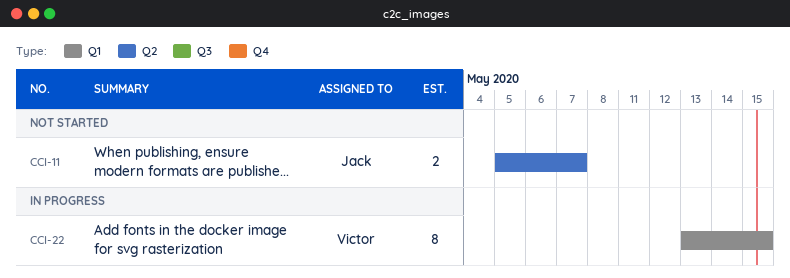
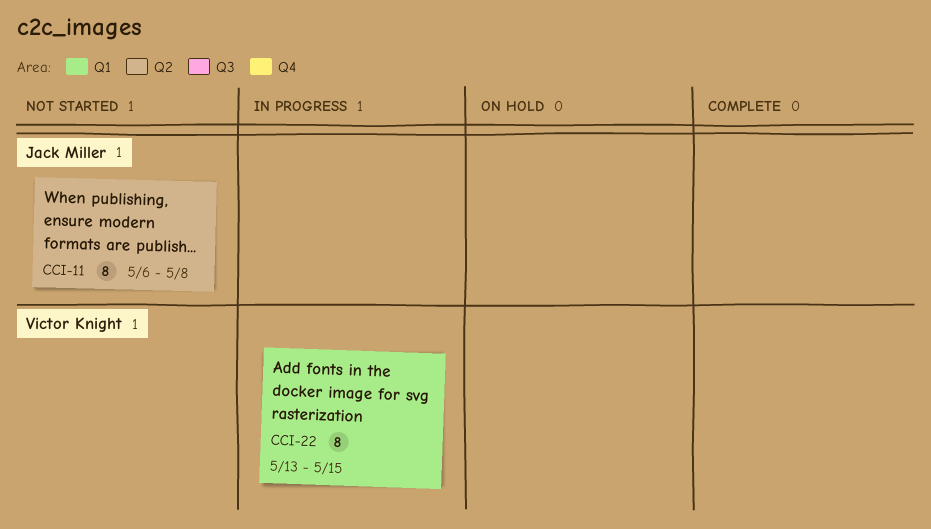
CCI-11, estimate: 2 -> 8
CCI-11, start: May 5 -> May 6
CCI-11, due: May 7 -> May 8

